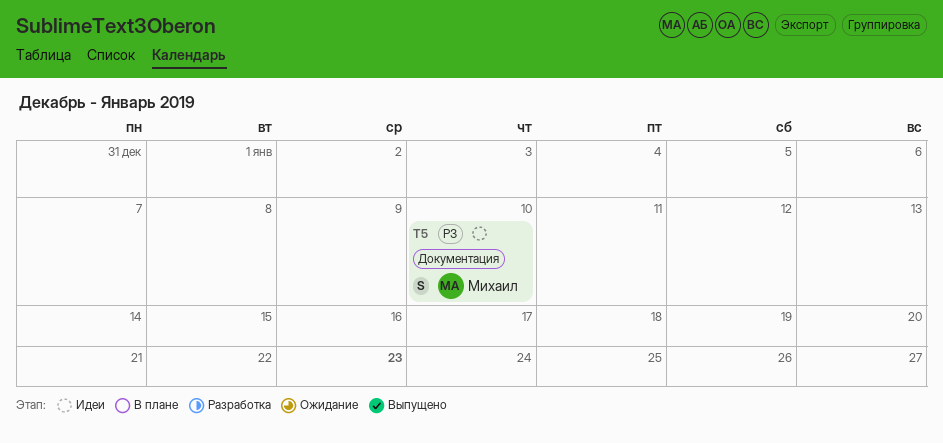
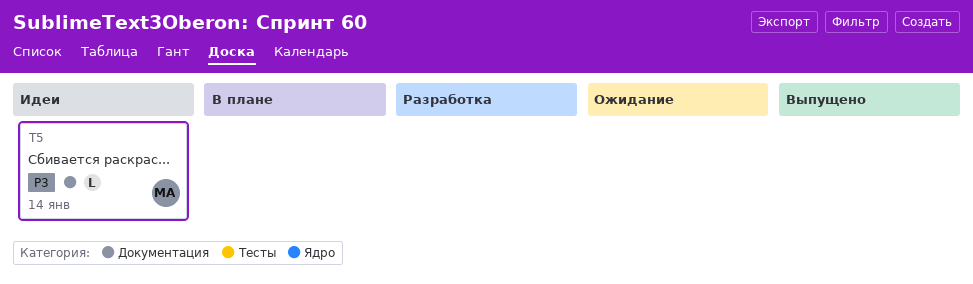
T5, estimate: S -> L
T5, due: Jan 10 -> Jan 14

